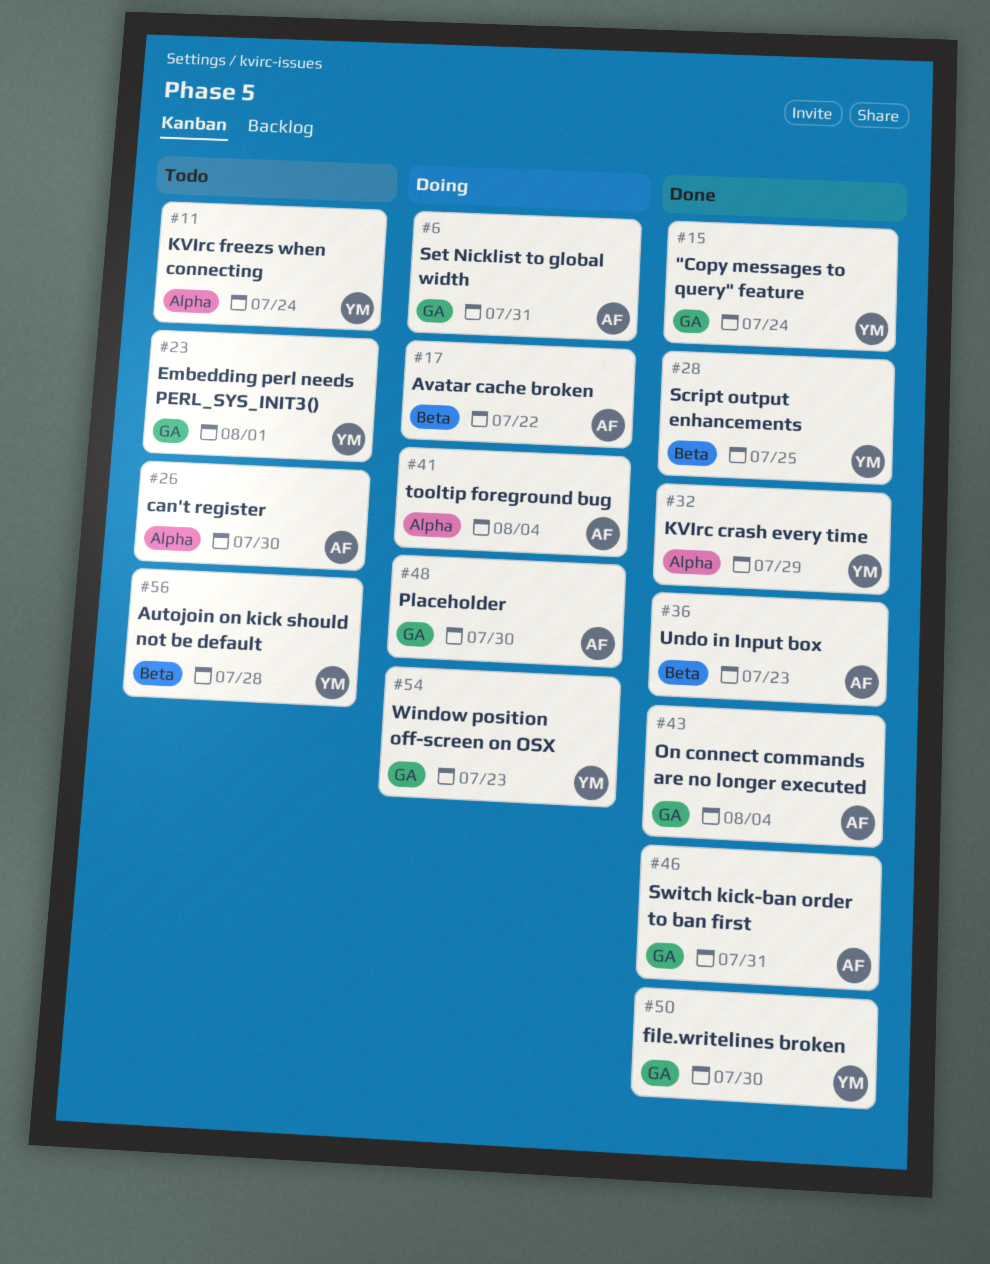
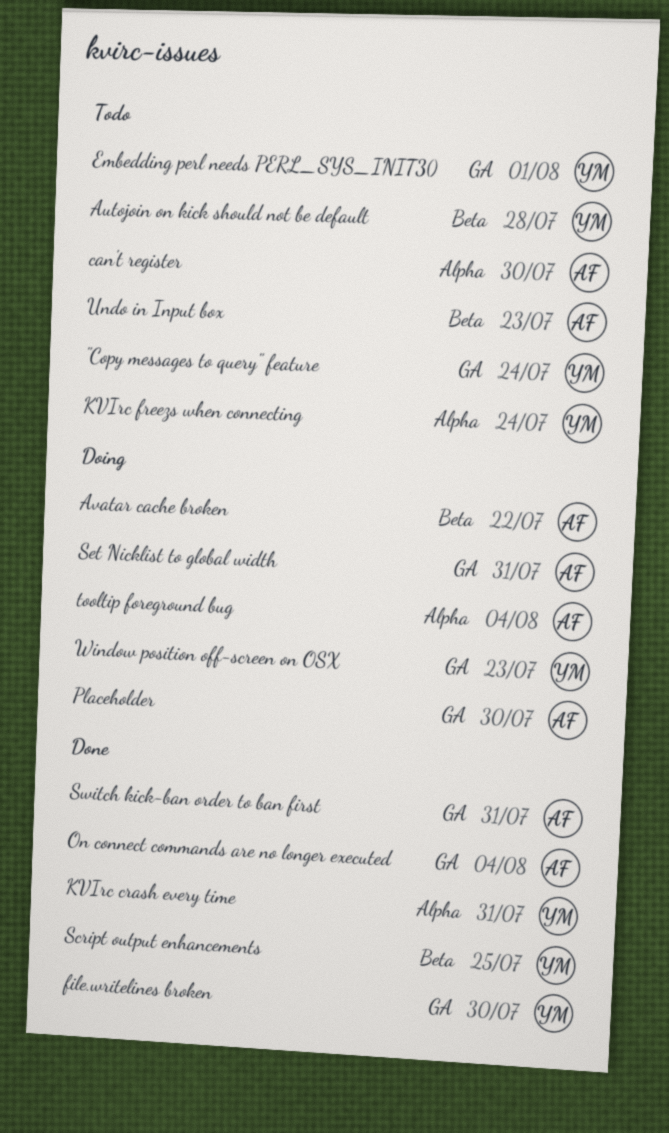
"Copy messages to query" feature, status: Done -> Todo
KVIrc crash every time, due: Jul 29 -> Jul 31
Undo in Input box, status: Done -> Todo

